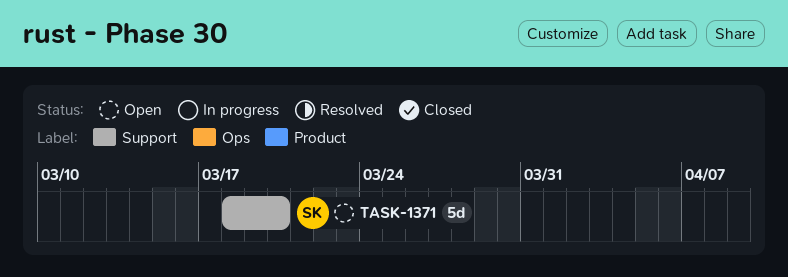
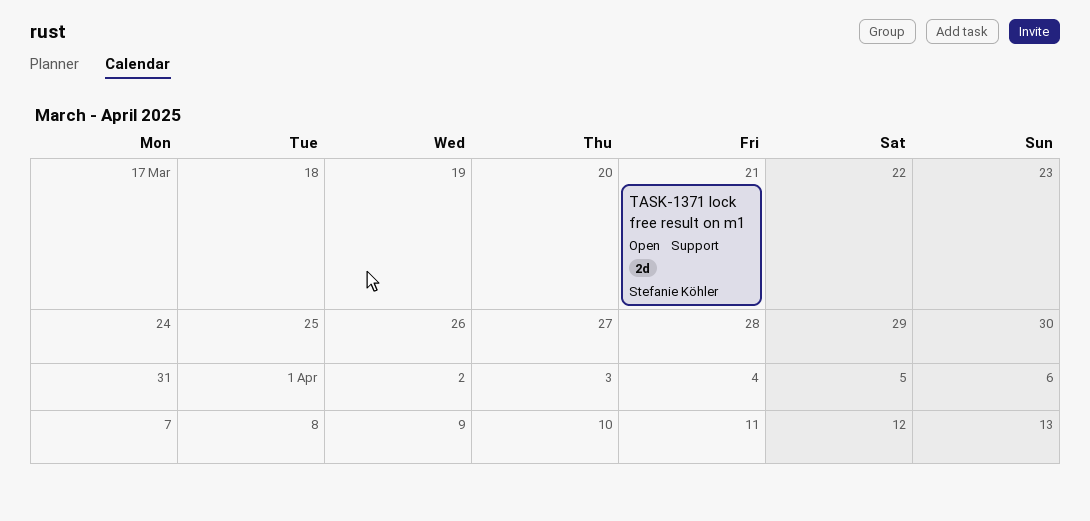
TASK-1371, estimate: 5d -> 2d
TASK-1371, due: Mar 20 -> Mar 21

